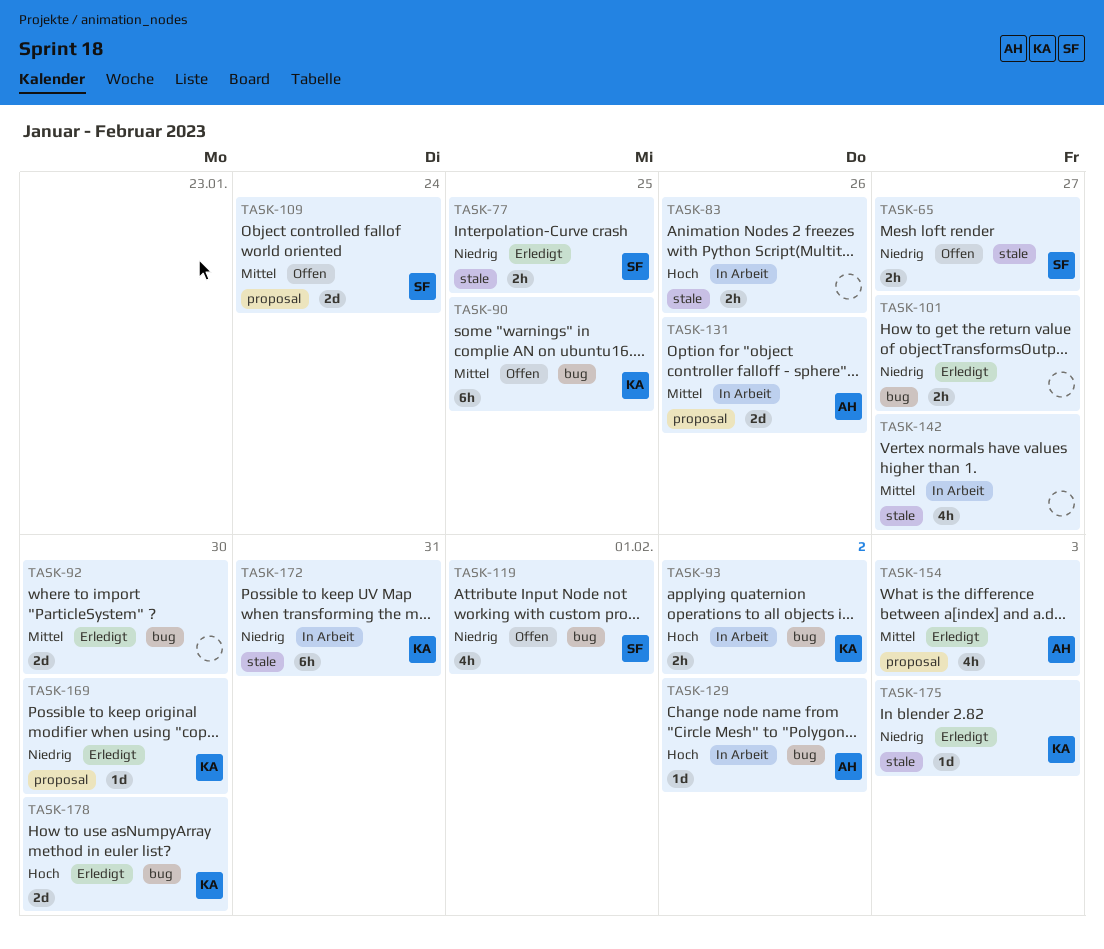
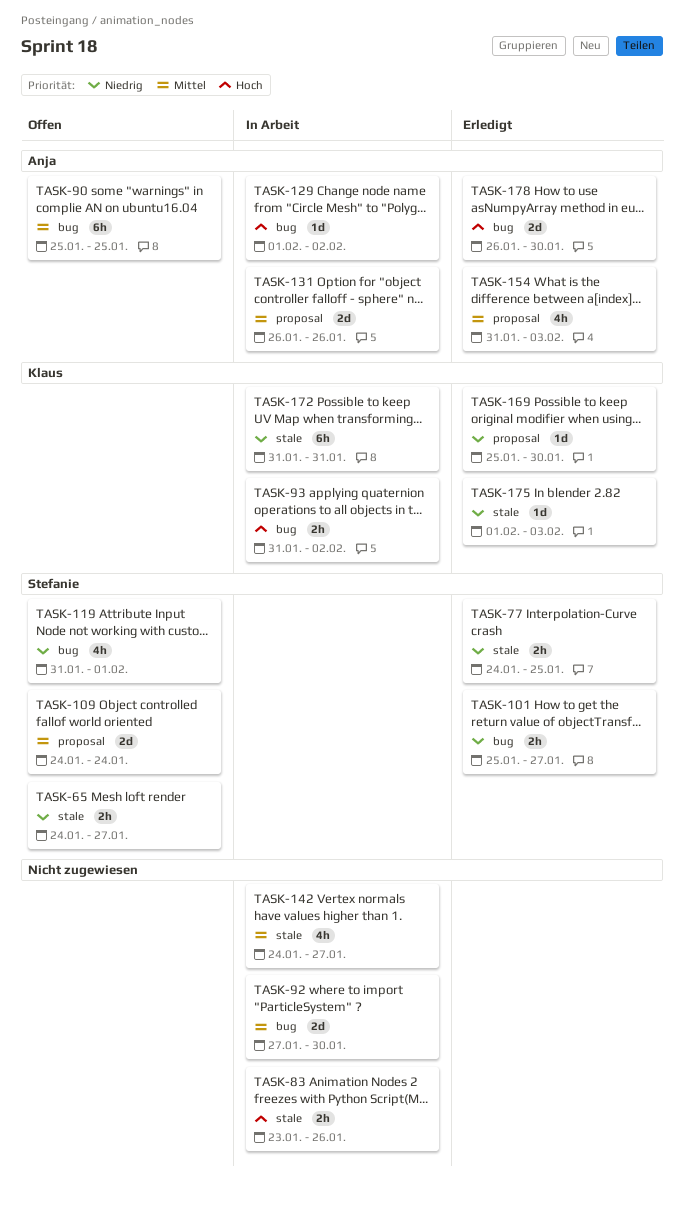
TASK-90, owner: Klaus -> Anja
TASK-92, status: Erledigt -> In Arbeit
TASK-101, owner: none -> Stefanie
TASK-178, owner: Klaus -> Anja

